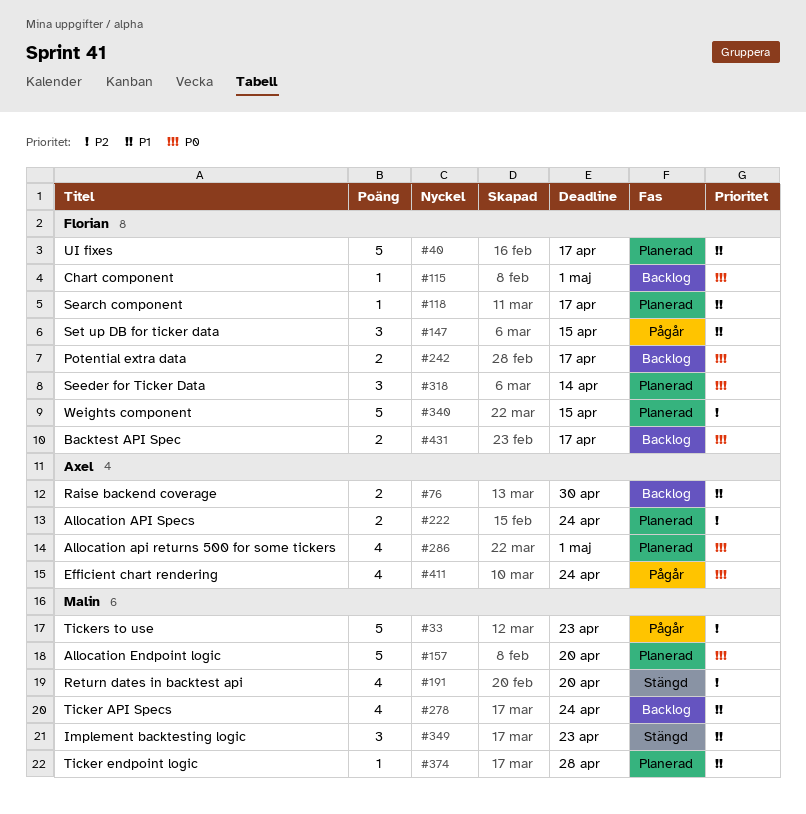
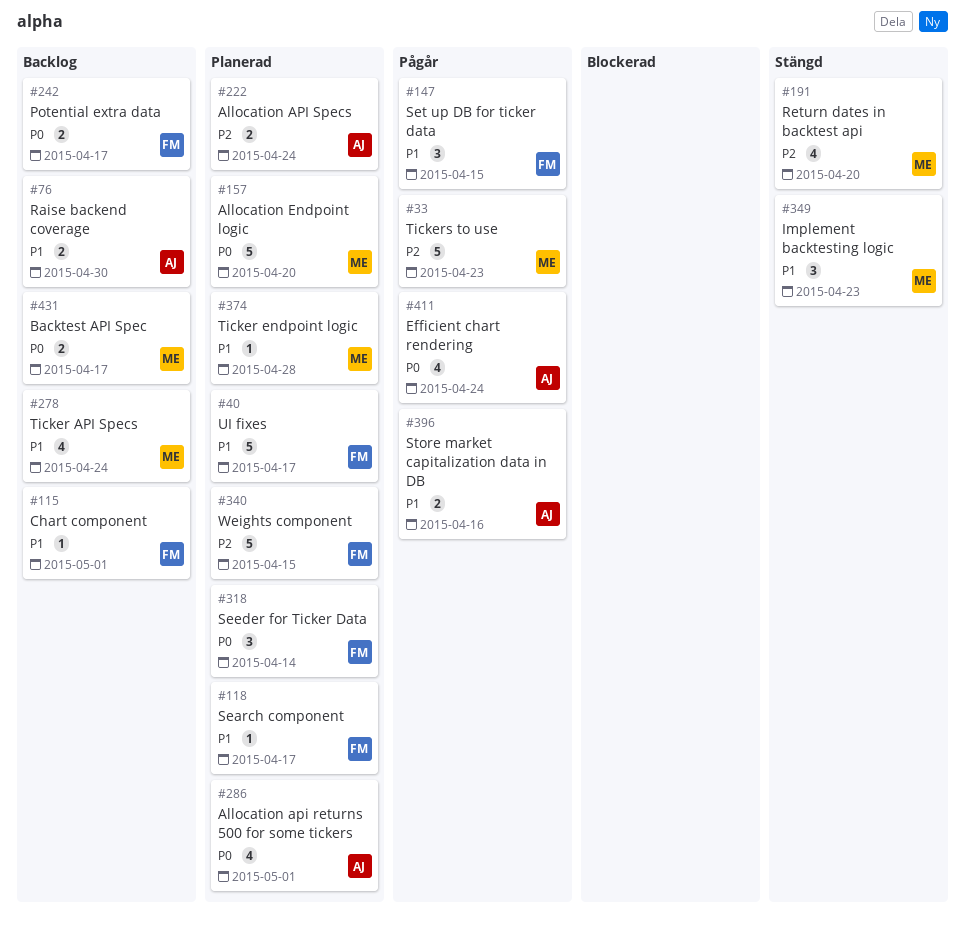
#115, priority: P0 -> P1
#396: none -> present
#431, owner: Florian -> Malin

